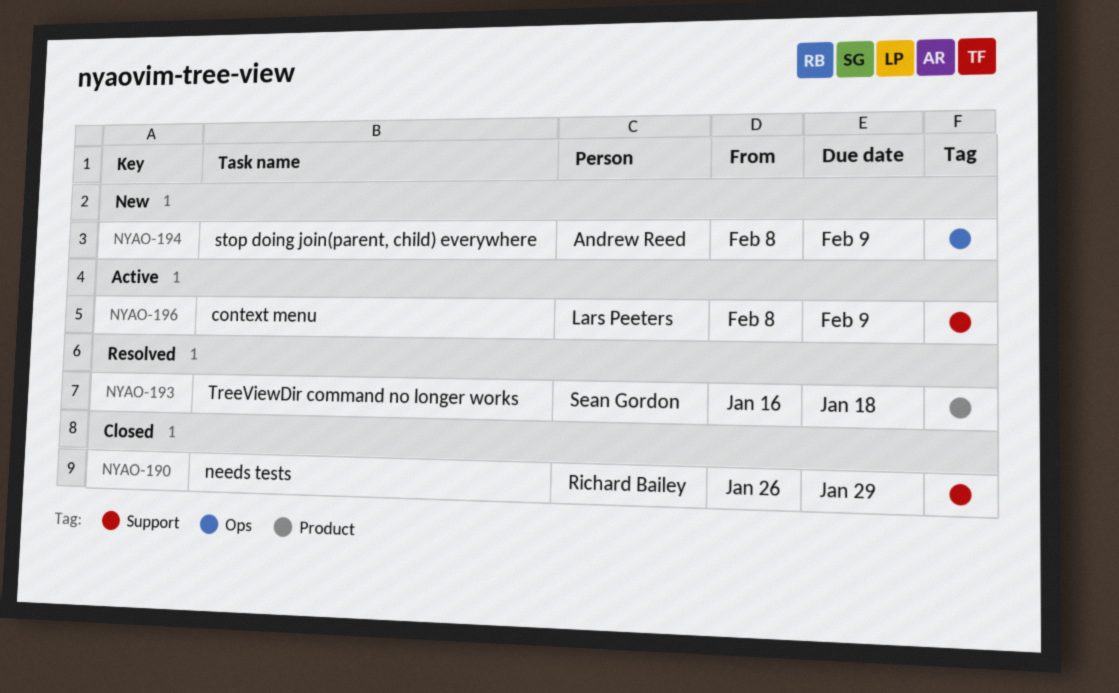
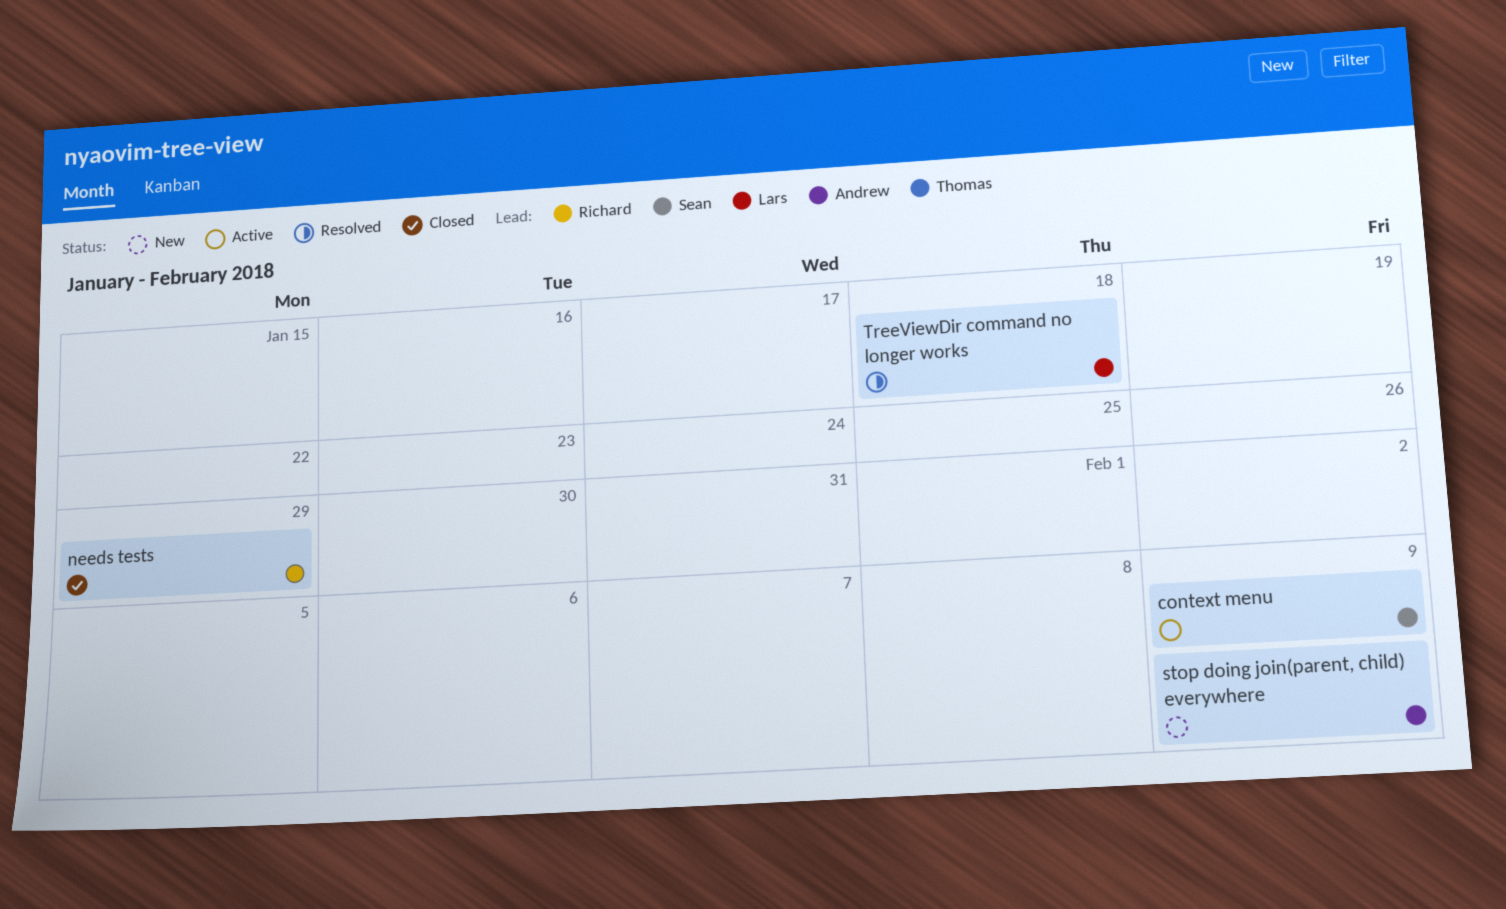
context menu, owner: Lars Peeters -> Sean Gordon
TreeViewDir command no longer works, owner: Sean Gordon -> Lars Peeters

